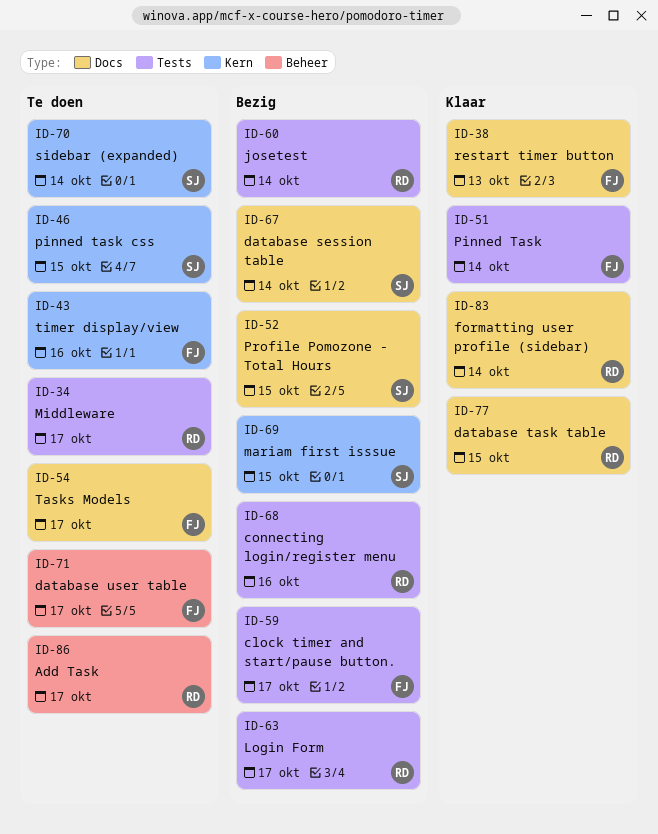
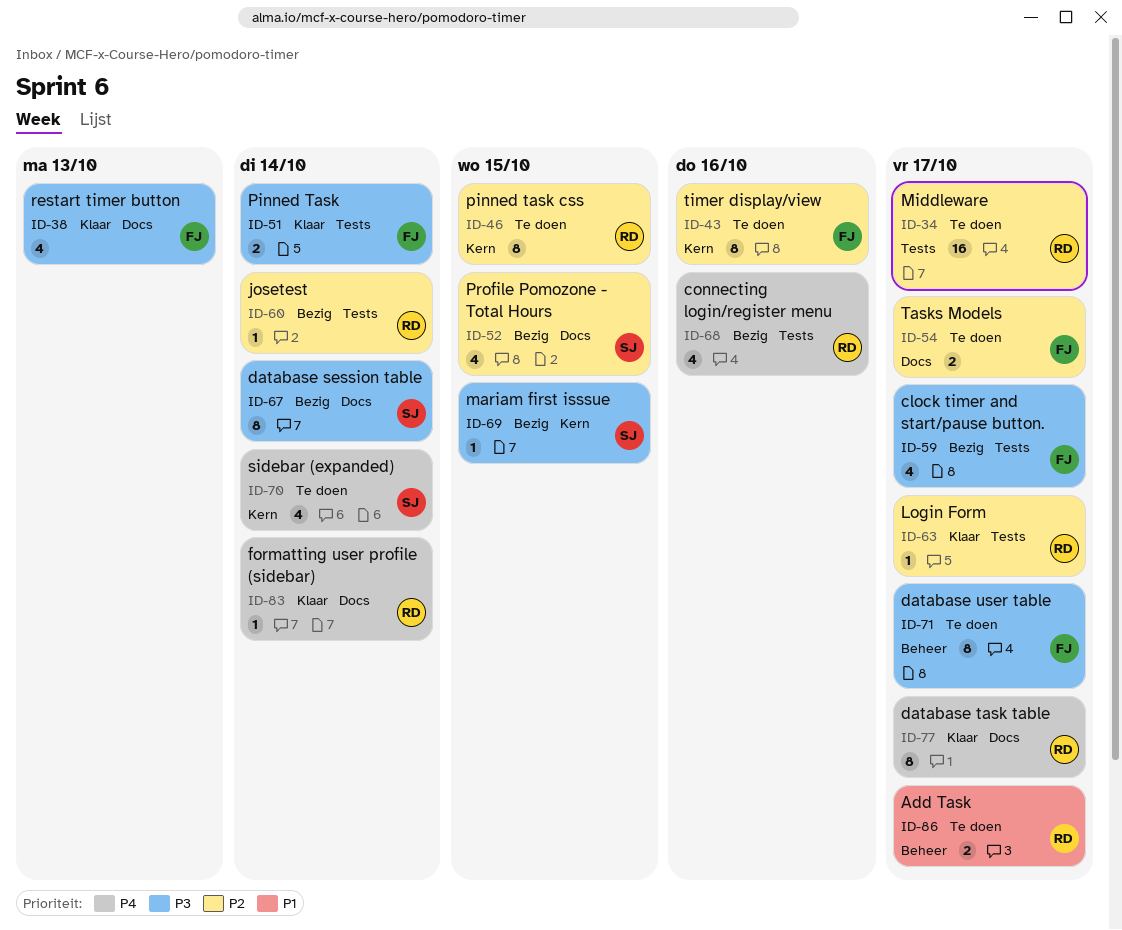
ID-46, owner: SJ -> RD
ID-63, status: Bezig -> Klaar
ID-77, due: Oct 15 -> Oct 17

